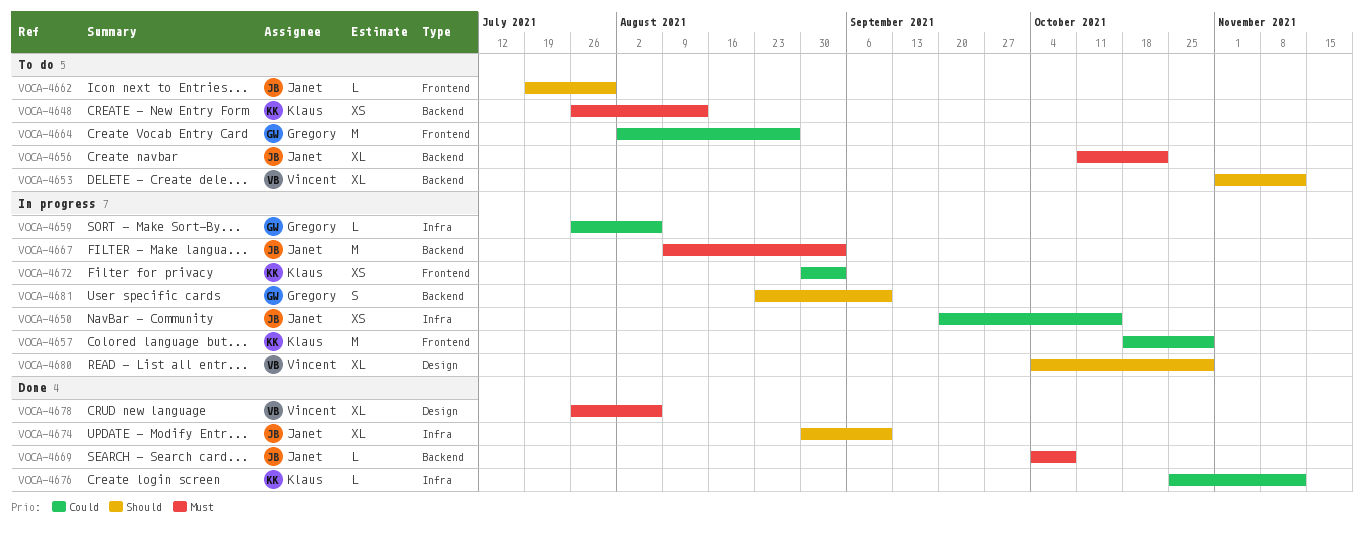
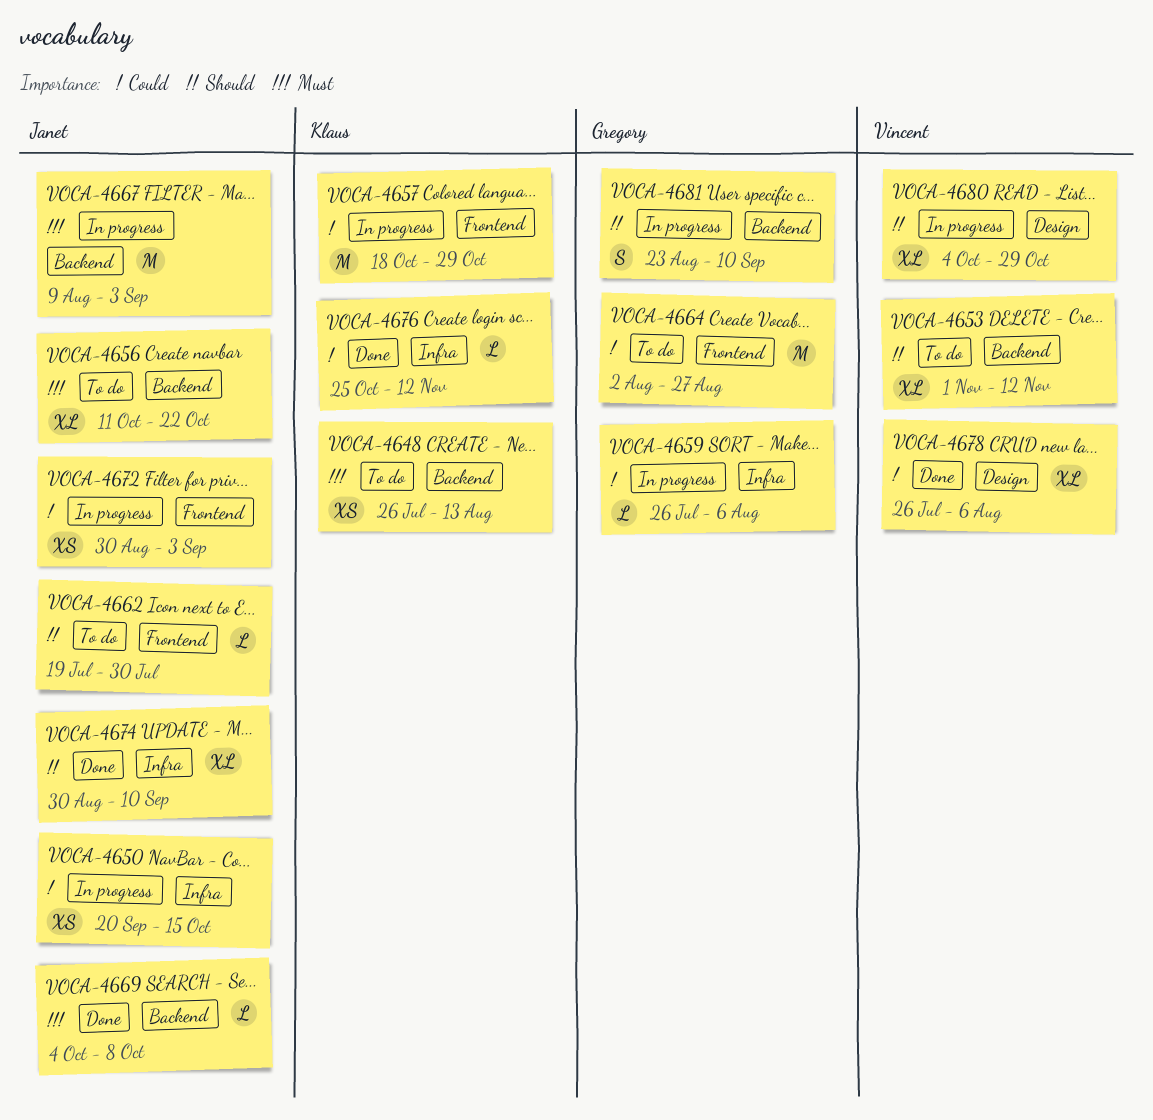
VOCA-4672, owner: Klaus -> Janet
VOCA-4678, priority: Must -> Could

